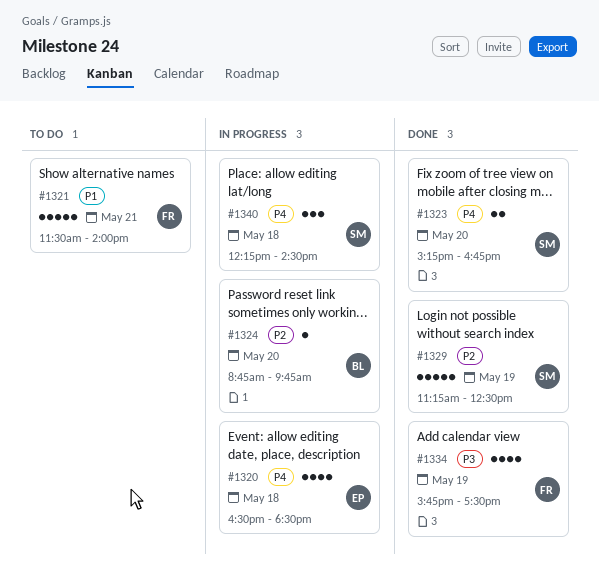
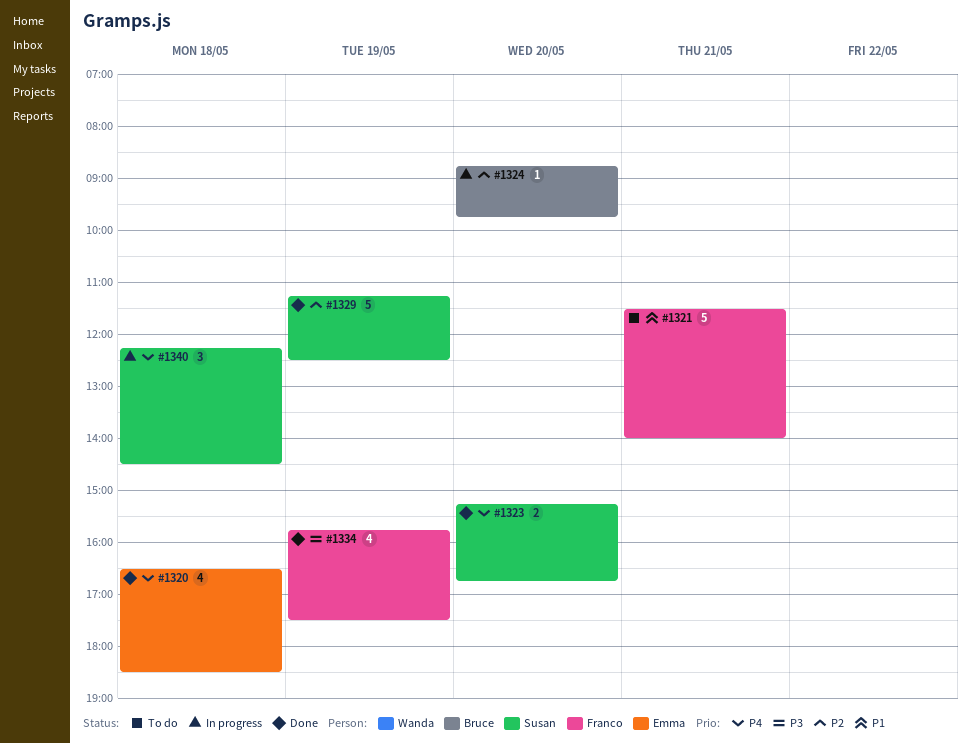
#1320, status: In progress -> Done

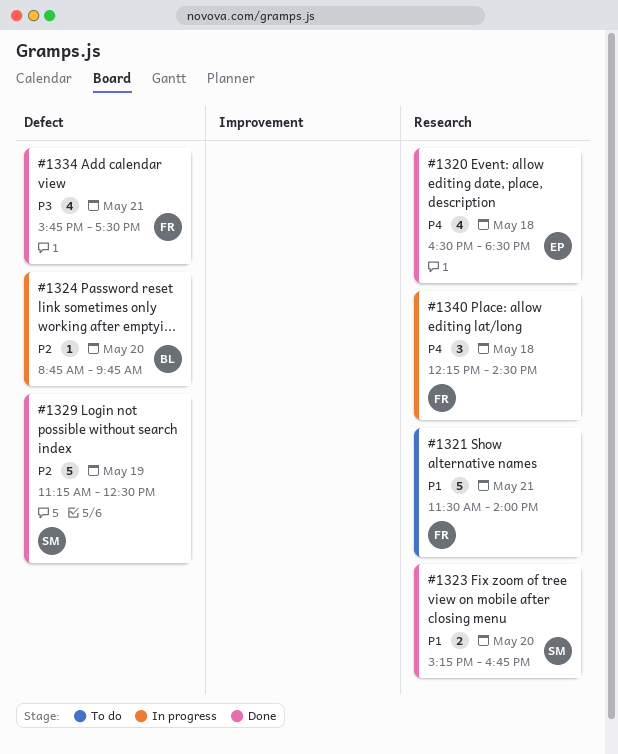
#1323, priority: P4 -> P1
#1334, day: May 19 -> May 21
#1340, owner: Susan -> Franco

